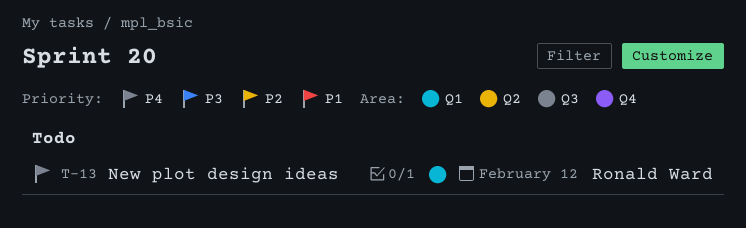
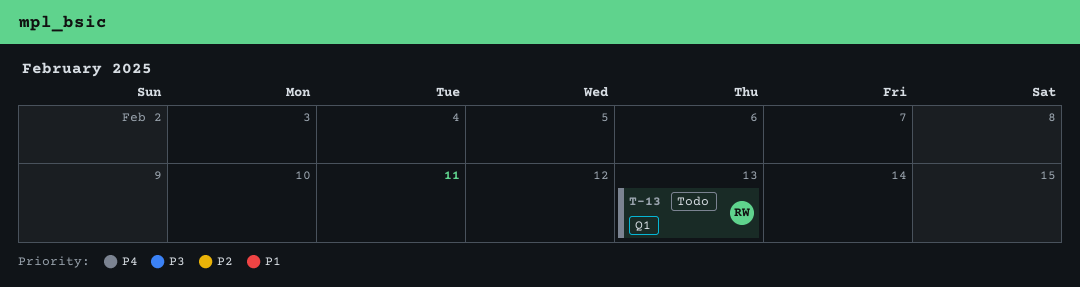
T-13, due: Feb 12 -> Feb 13

